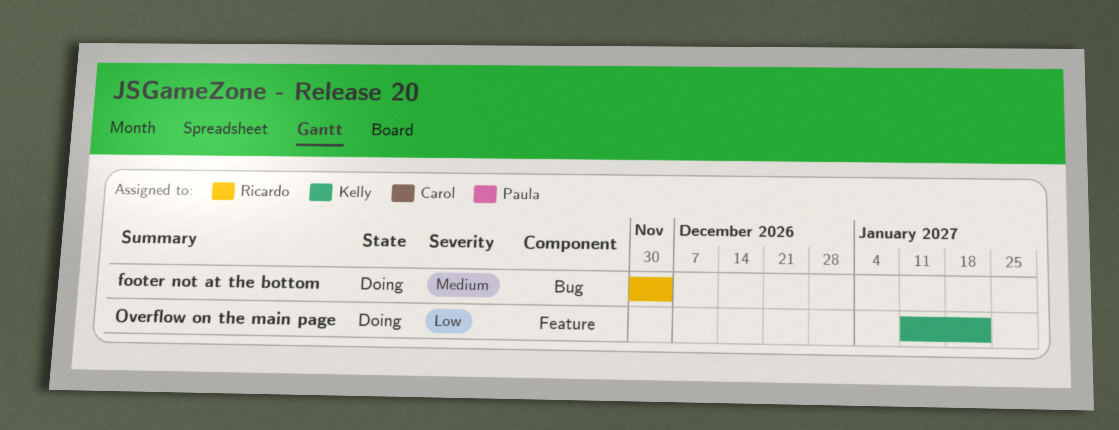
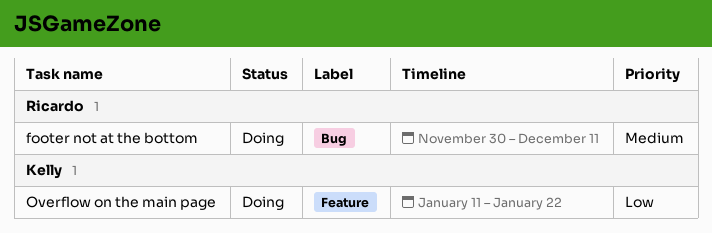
footer not at the bottom, due: Dec 4 -> Dec 11

